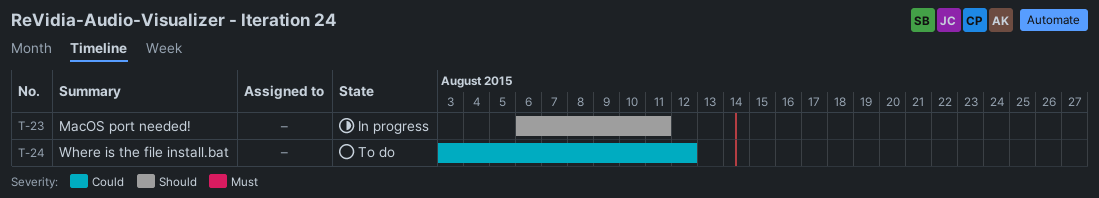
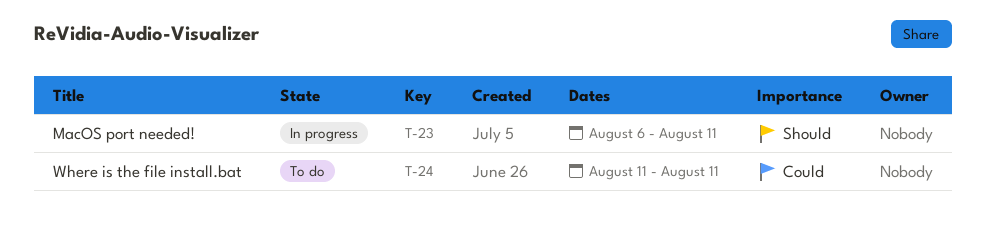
T-24, start: Aug 3 -> Aug 11
T-24, due: Aug 12 -> Aug 11

